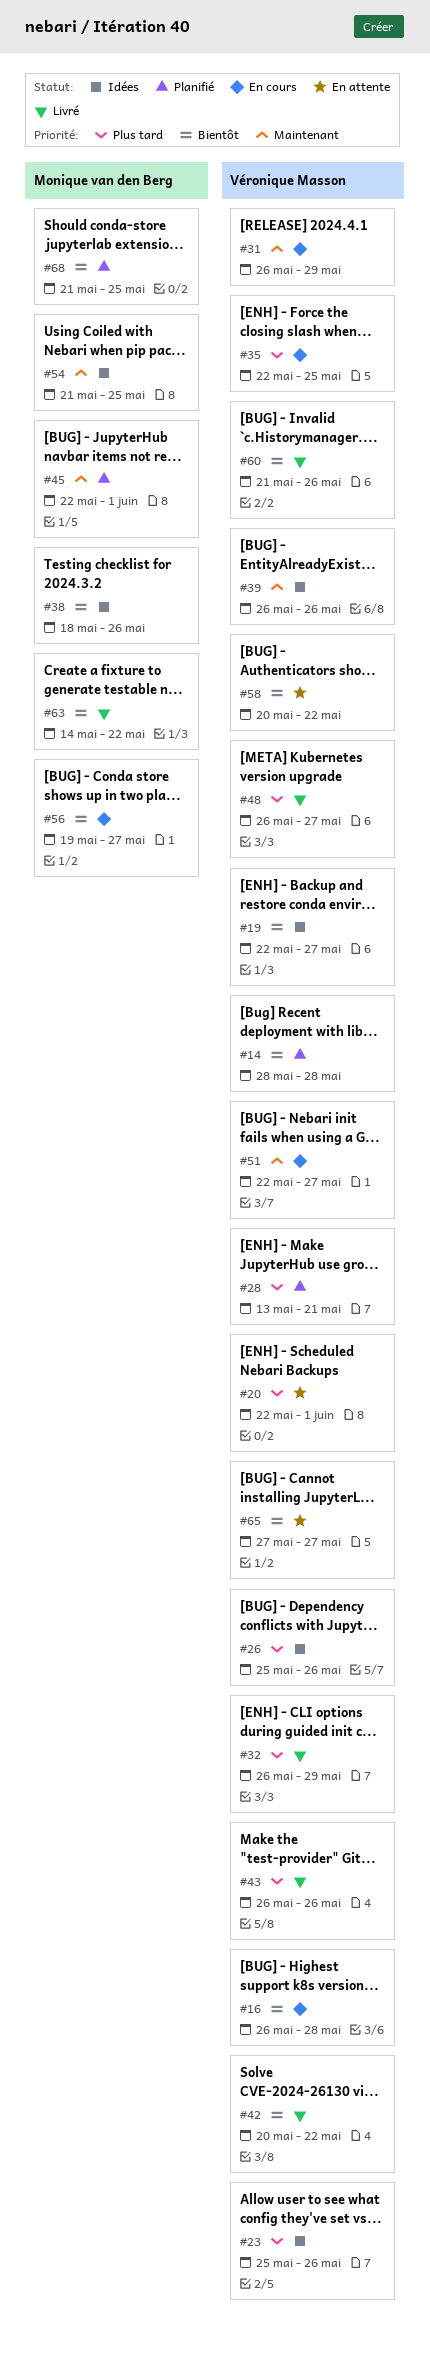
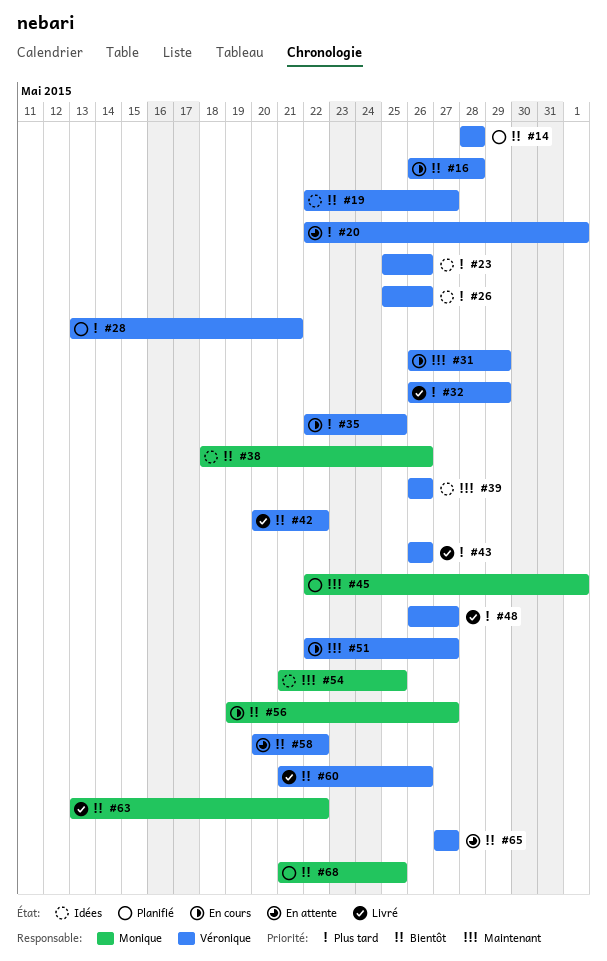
#63, start: May 14 -> May 13

